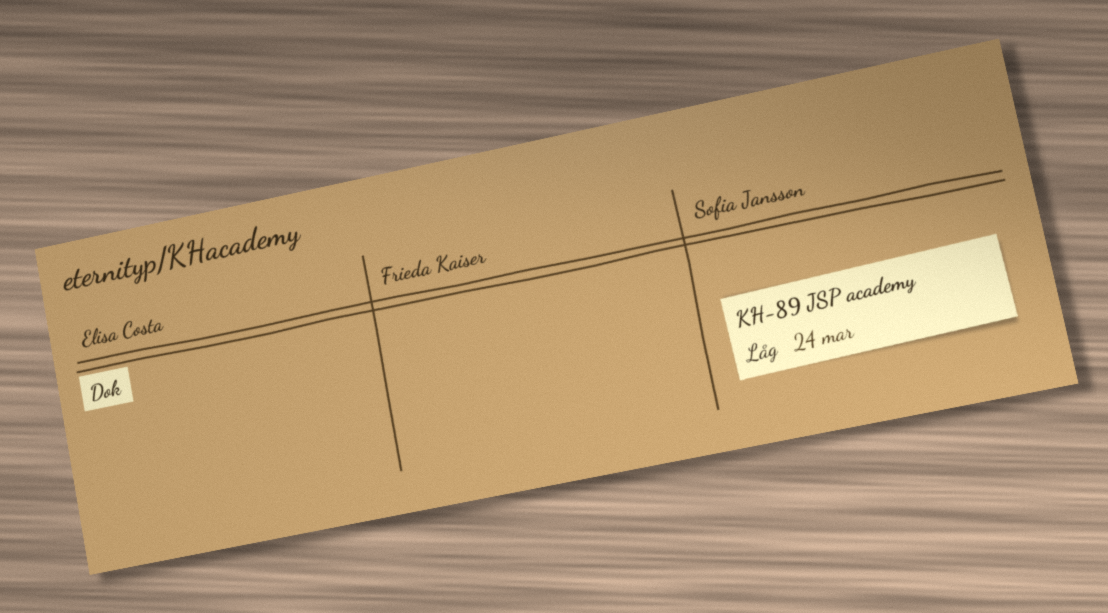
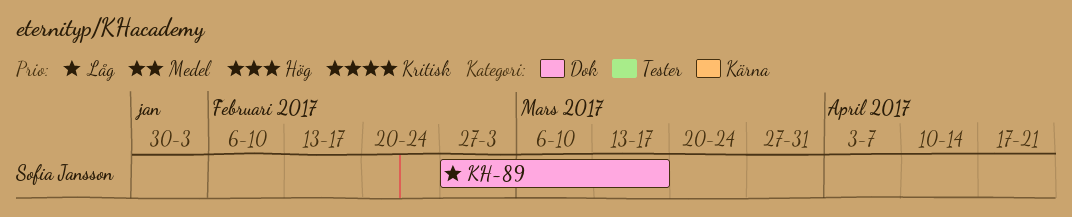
KH-89, due: Mar 24 -> Mar 17

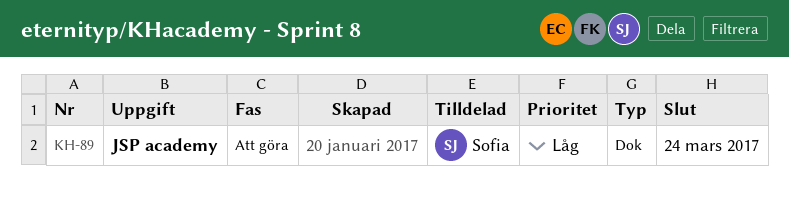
KH-89, due: Mar 17 -> Mar 24

